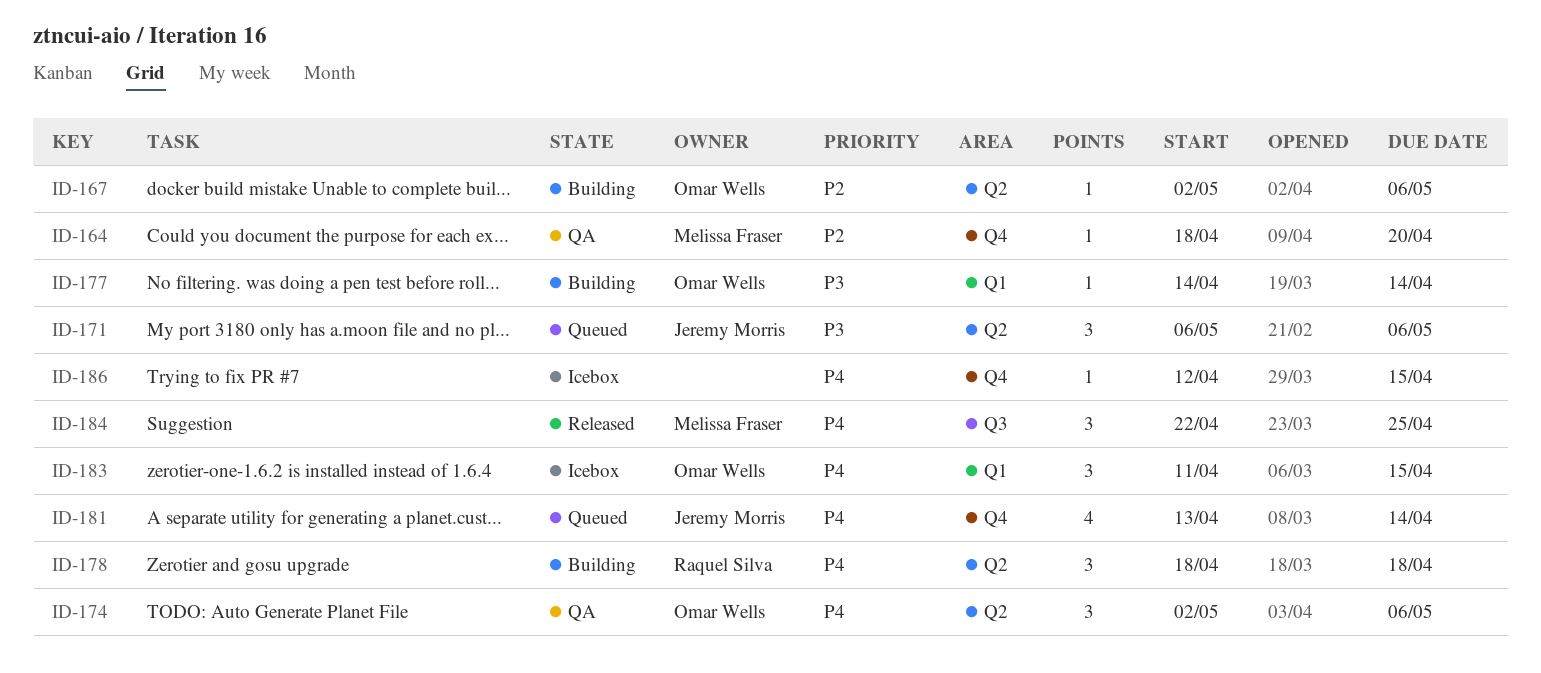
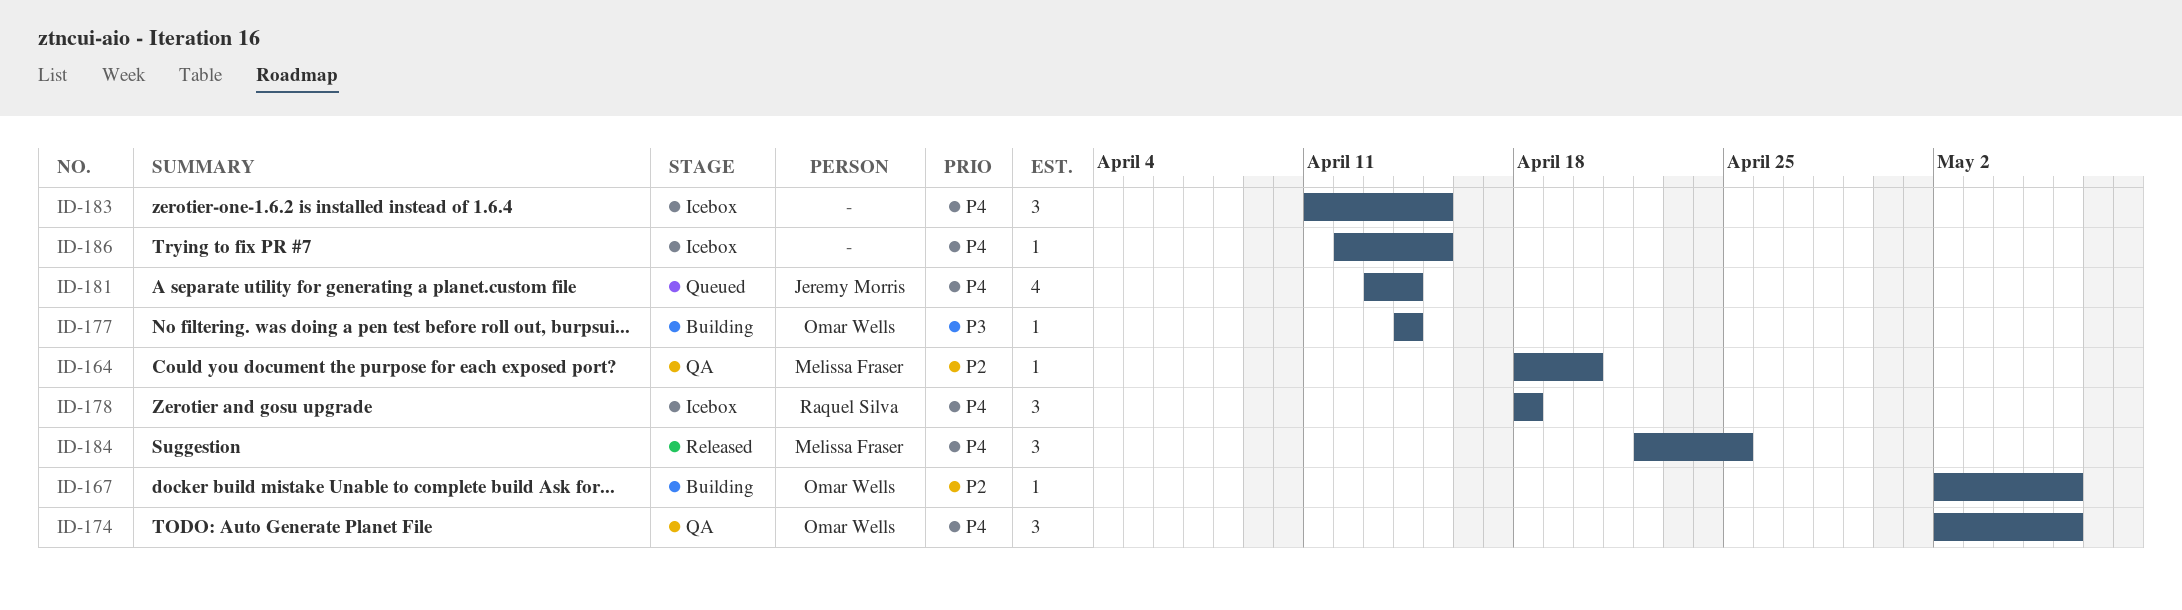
ID-171: present -> none
ID-178, status: Building -> Icebox
ID-183, owner: Omar Wells -> none

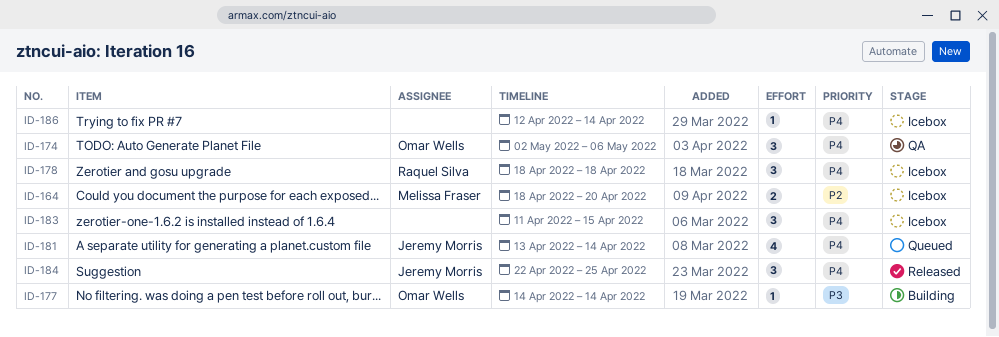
ID-164, status: QA -> Icebox
ID-164, estimate: 1 -> 2
ID-167: present -> none
ID-184, owner: Melissa Fraser -> Jeremy Morris
ID-186, due: Apr 15 -> Apr 14

